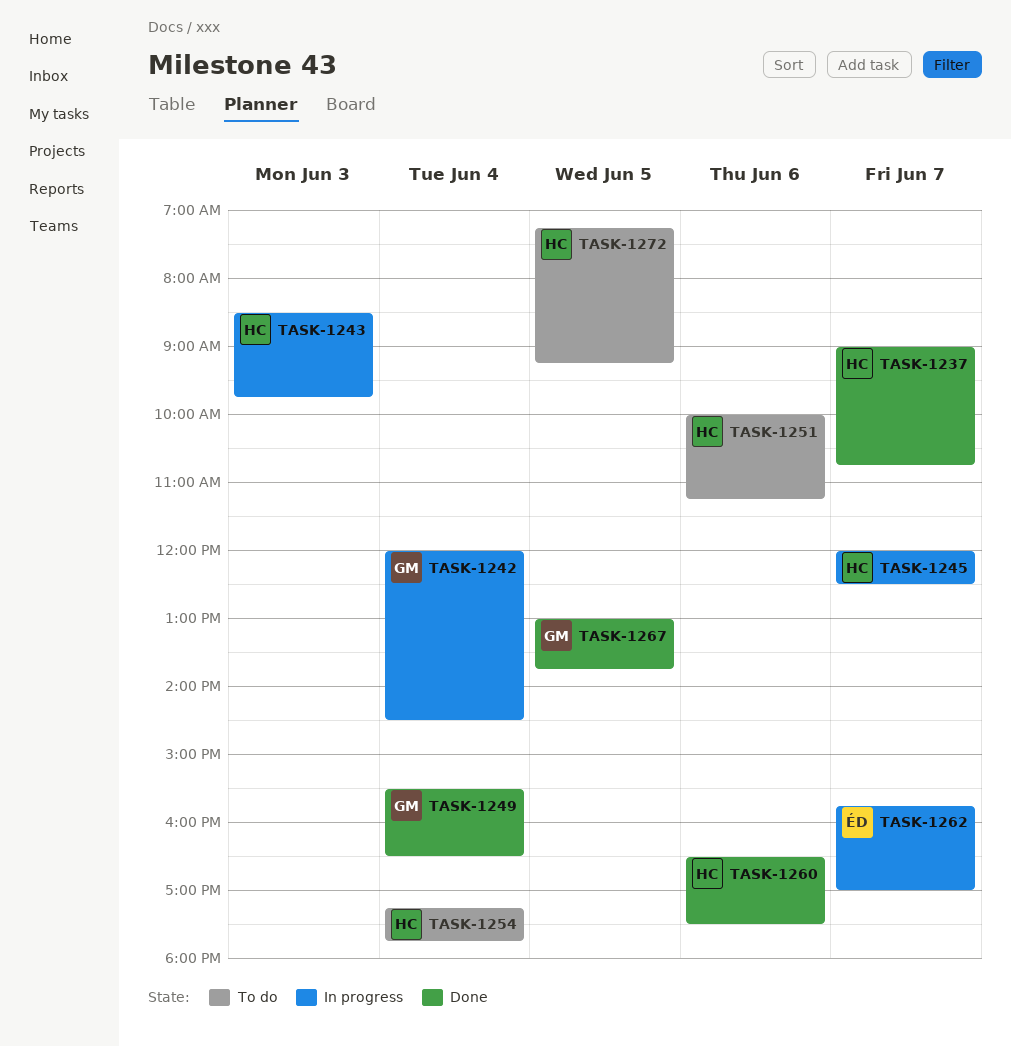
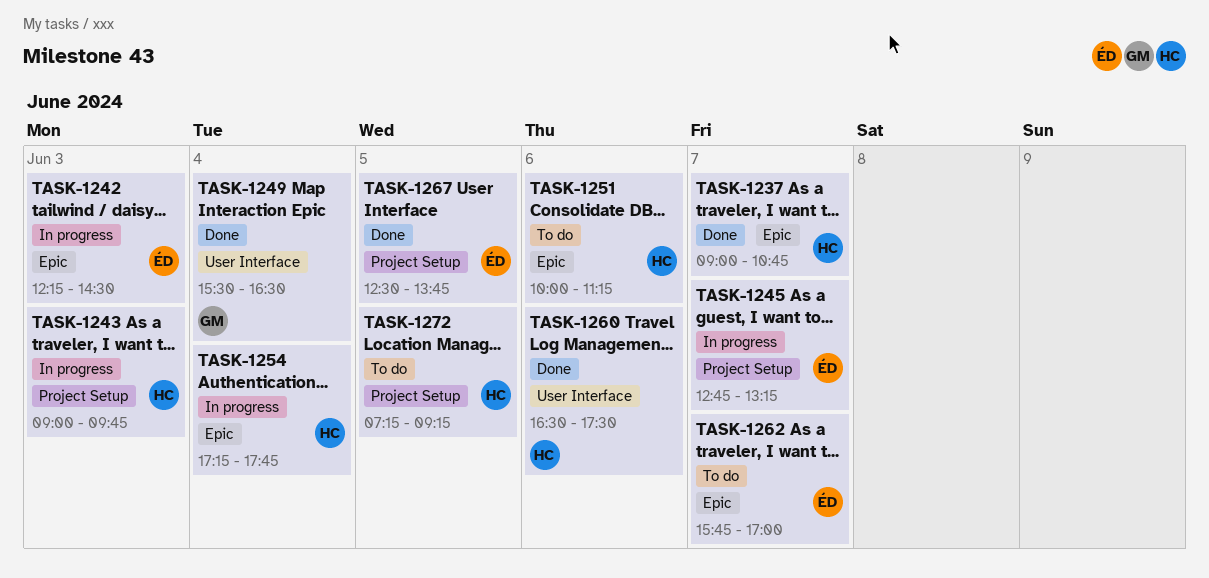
TASK-1242, owner: GM -> ÉD
TASK-1242, day: Jun 4 -> Jun 3
TASK-1242, begins: 12:00 -> 12:15
TASK-1243, begins: 08:30 -> 09:00
TASK-1245, owner: HC -> ÉD
TASK-1245, begins: 12:00 -> 12:45
TASK-1245, ends: 12:30 -> 13:15
TASK-1254, status: To do -> In progress
TASK-1262, status: In progress -> To do
TASK-1267, owner: GM -> ÉD
TASK-1267, begins: 13:00 -> 12:30

